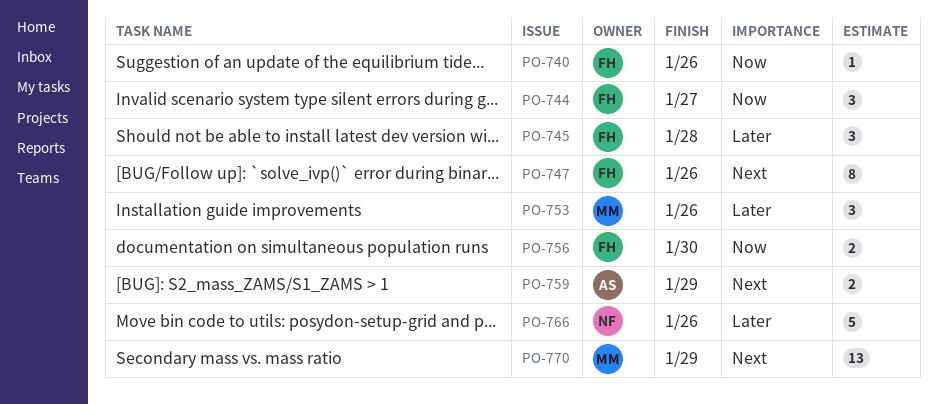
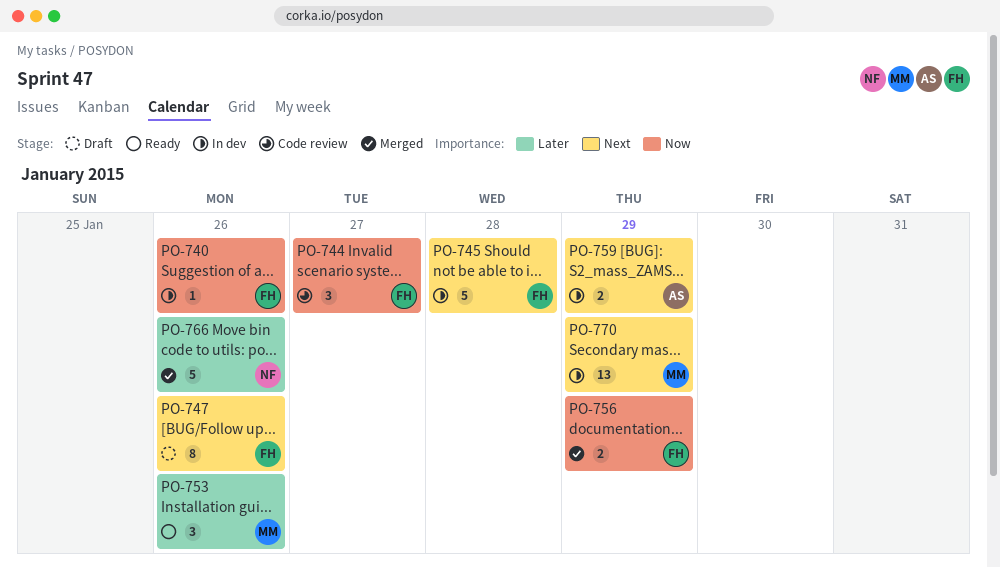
PO-745, priority: Later -> Next
PO-745, estimate: 3 -> 5
PO-756, due: Jan 30 -> Jan 29

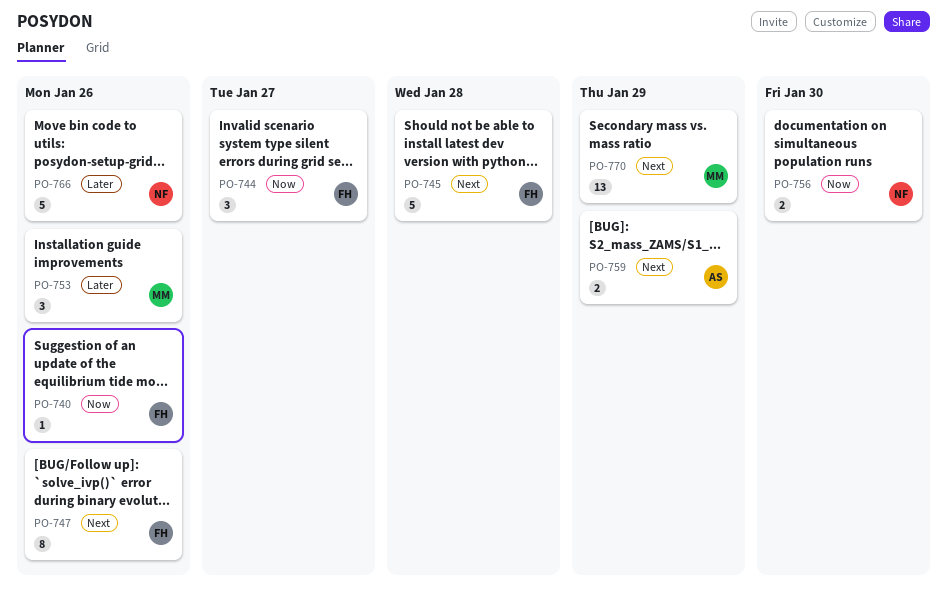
PO-756, owner: FH -> NF
PO-756, due: Jan 29 -> Jan 30

